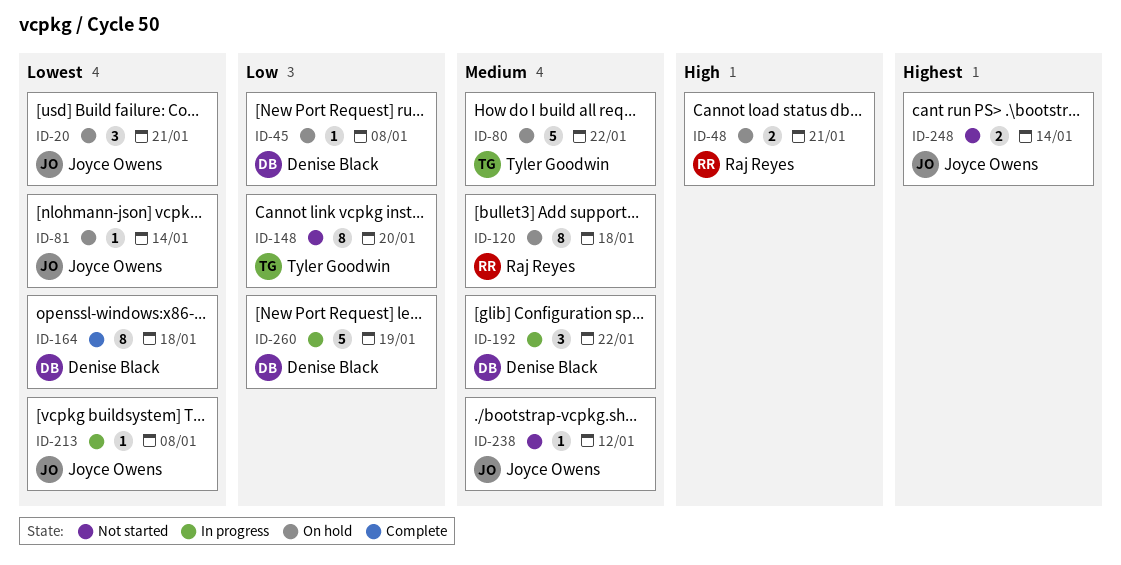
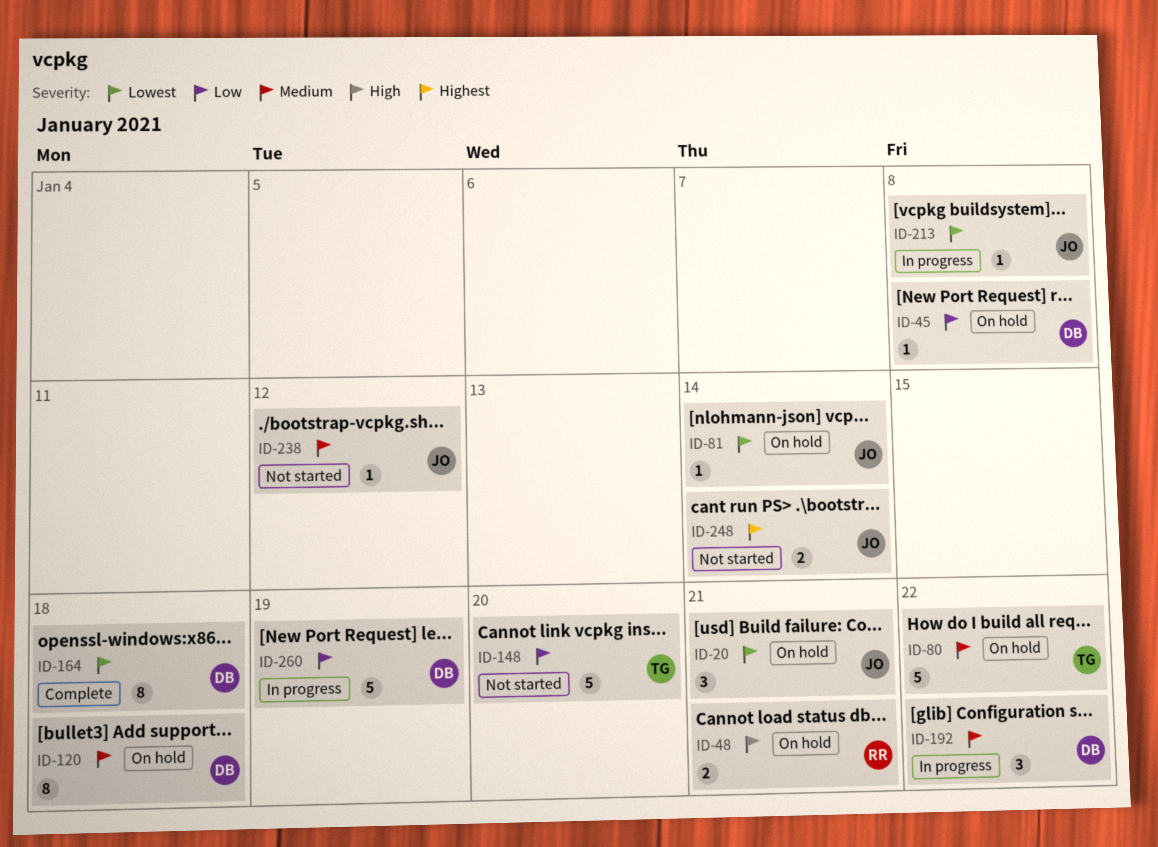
ID-120, owner: Raj Reyes -> Denise Black
ID-148, estimate: 8 -> 5

